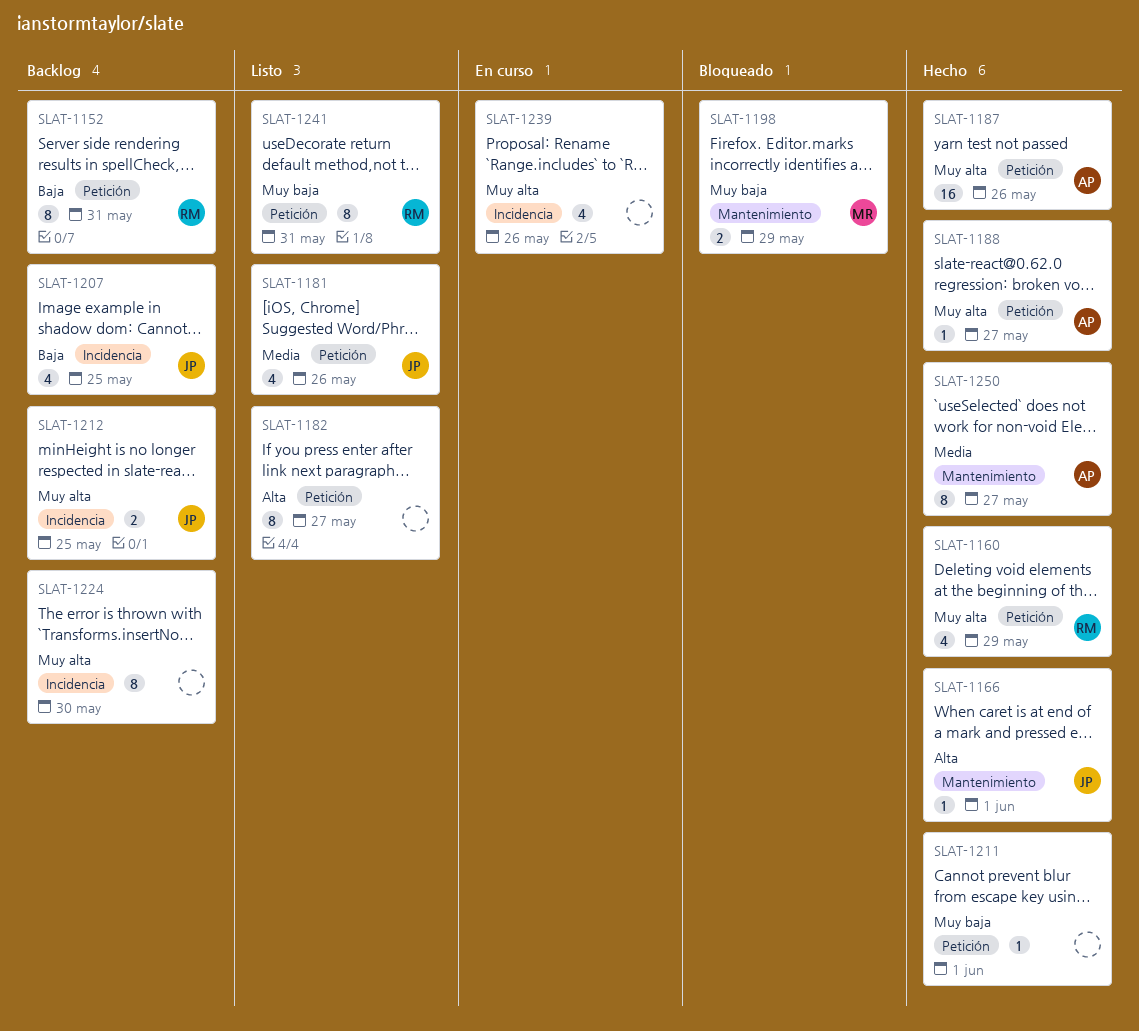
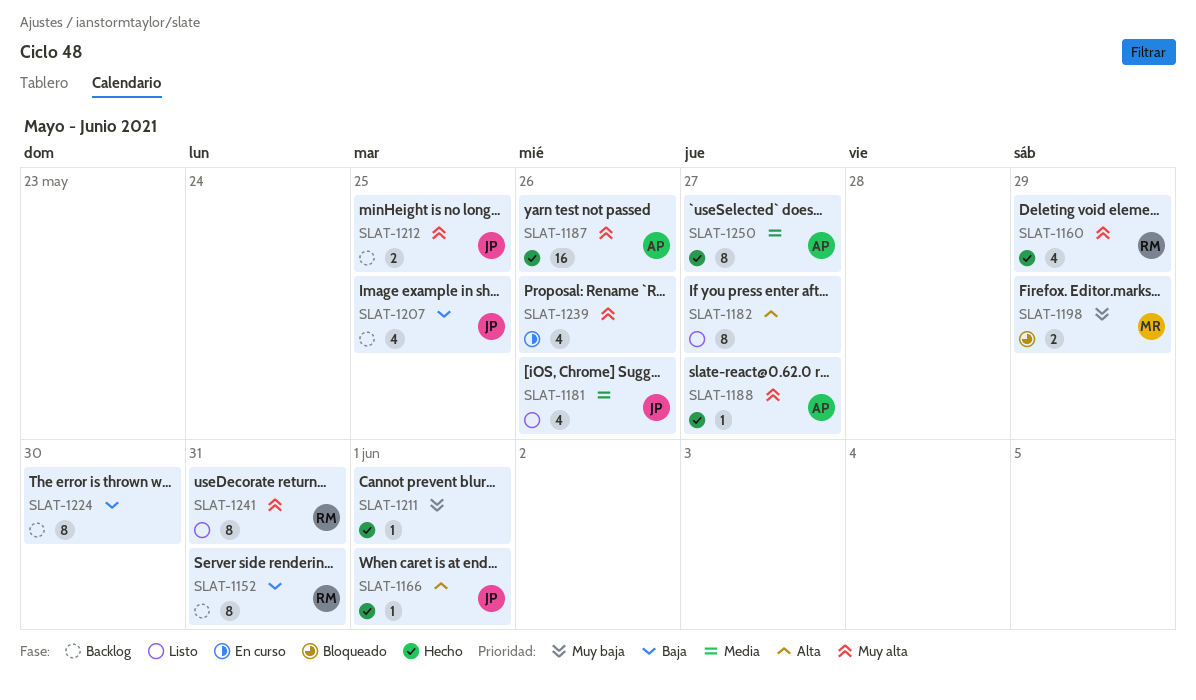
SLAT-1224, priority: Muy alta -> Baja
SLAT-1241, priority: Muy baja -> Muy alta

